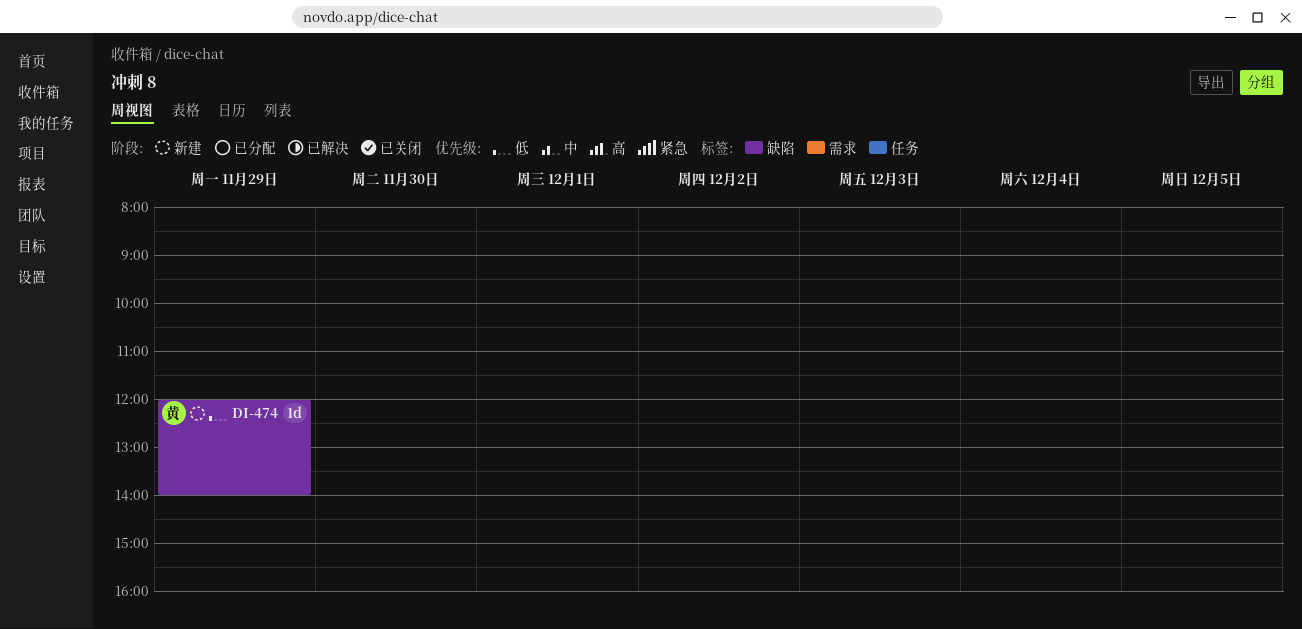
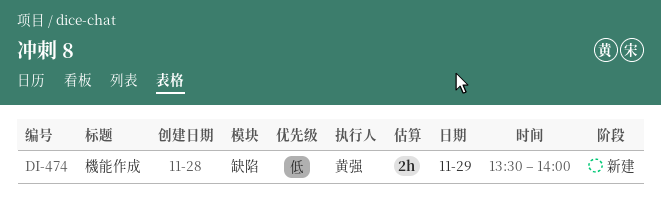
DI-474, estimate: 1d -> 2h
DI-474, begins: 12:00 -> 13:30

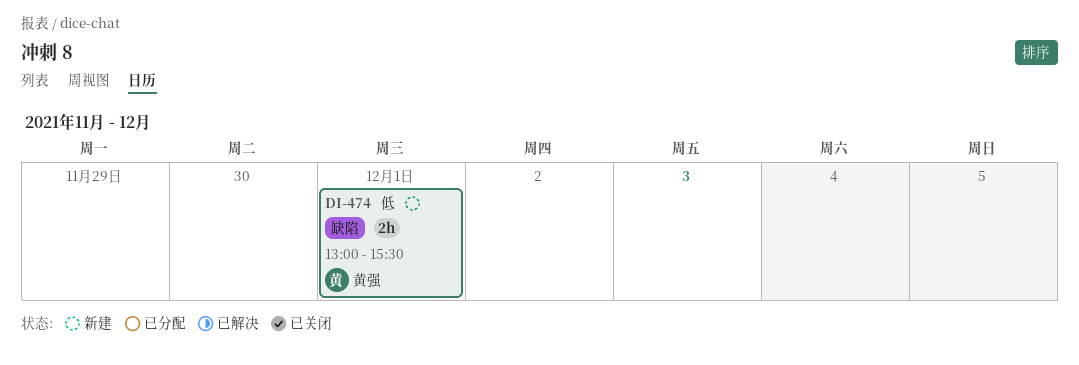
DI-474, day: Nov 29 -> Dec 1
DI-474, begins: 13:30 -> 13:00
DI-474, ends: 14:00 -> 15:30

